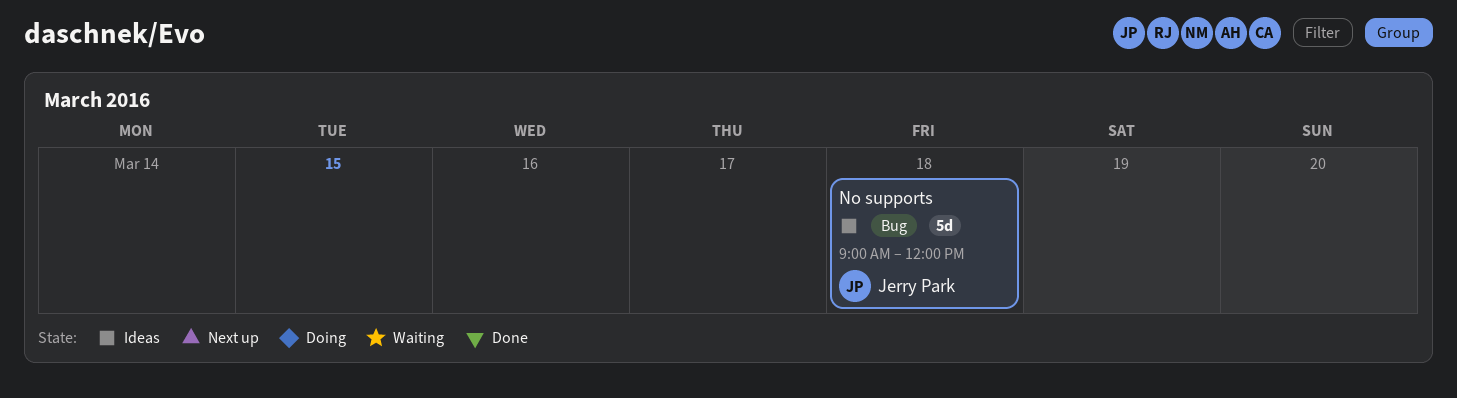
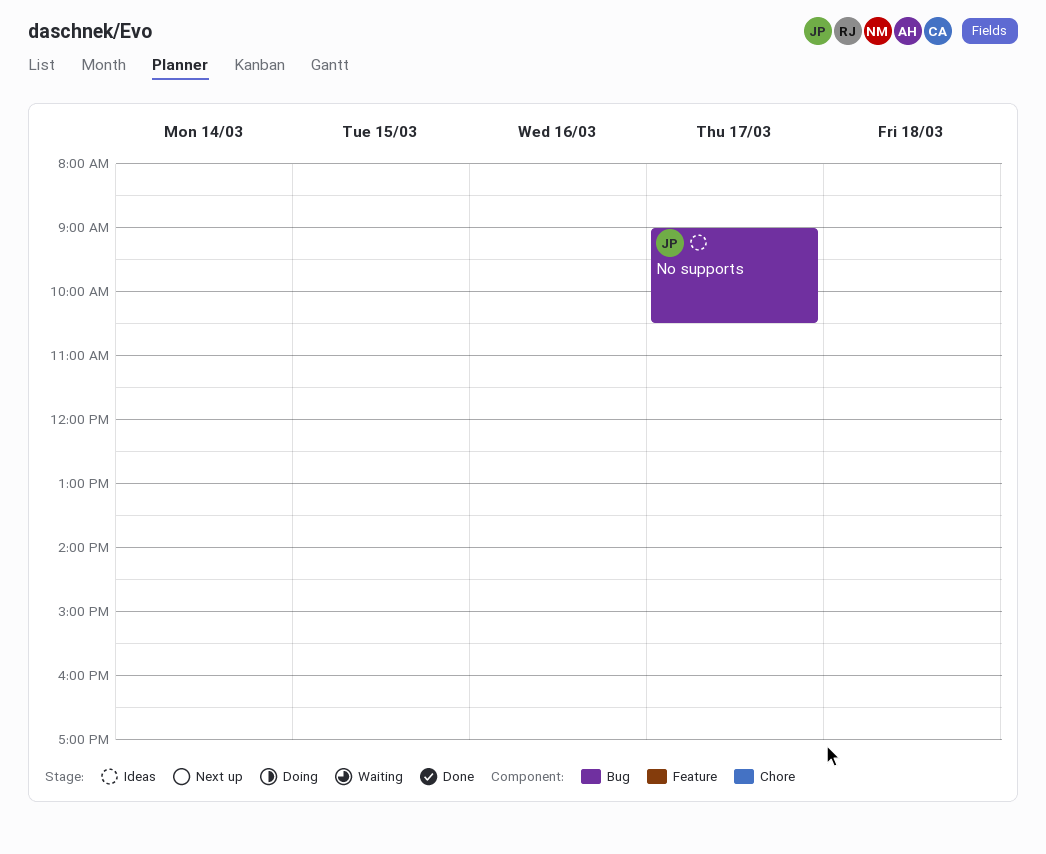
No supports, day: Mar 18 -> Mar 17
No supports, ends: 12:00 -> 10:30

